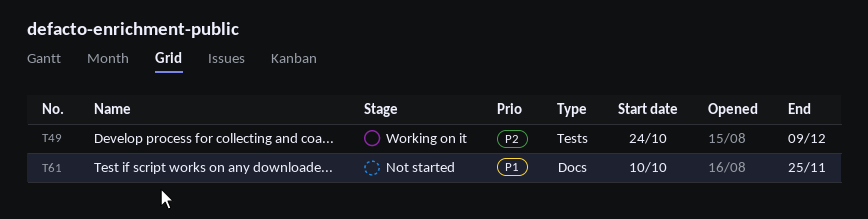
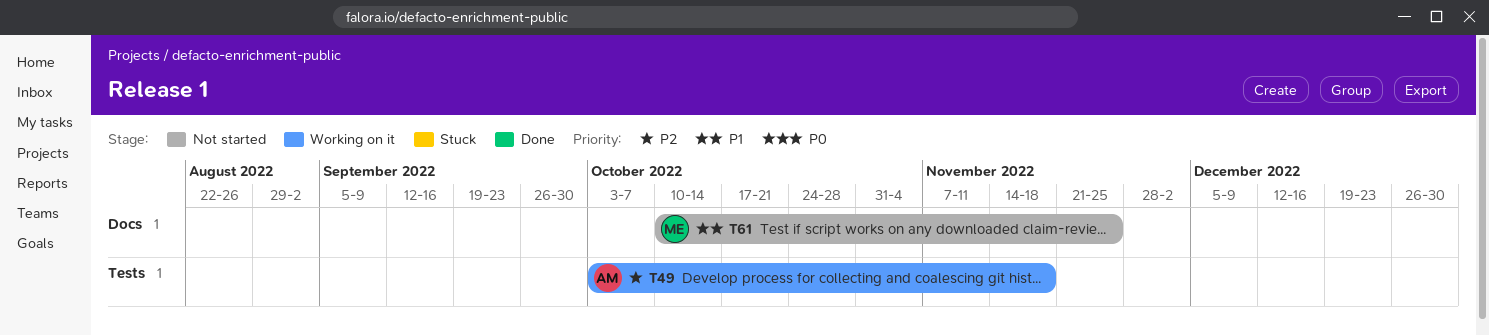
T49, start: Oct 24 -> Oct 3
T49, due: Dec 9 -> Nov 18

